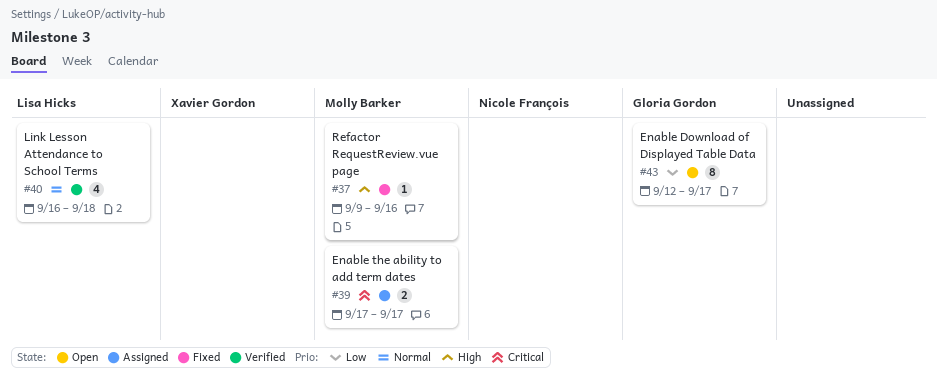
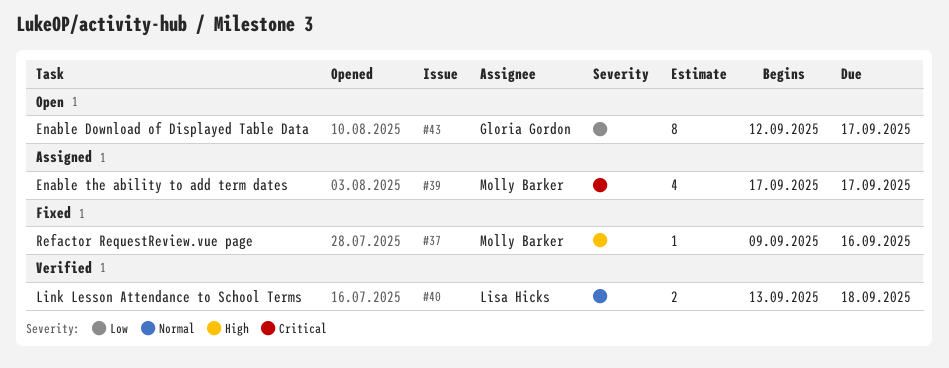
#39, estimate: 2 -> 4
#40, estimate: 4 -> 2
#40, start: Sep 16 -> Sep 13

